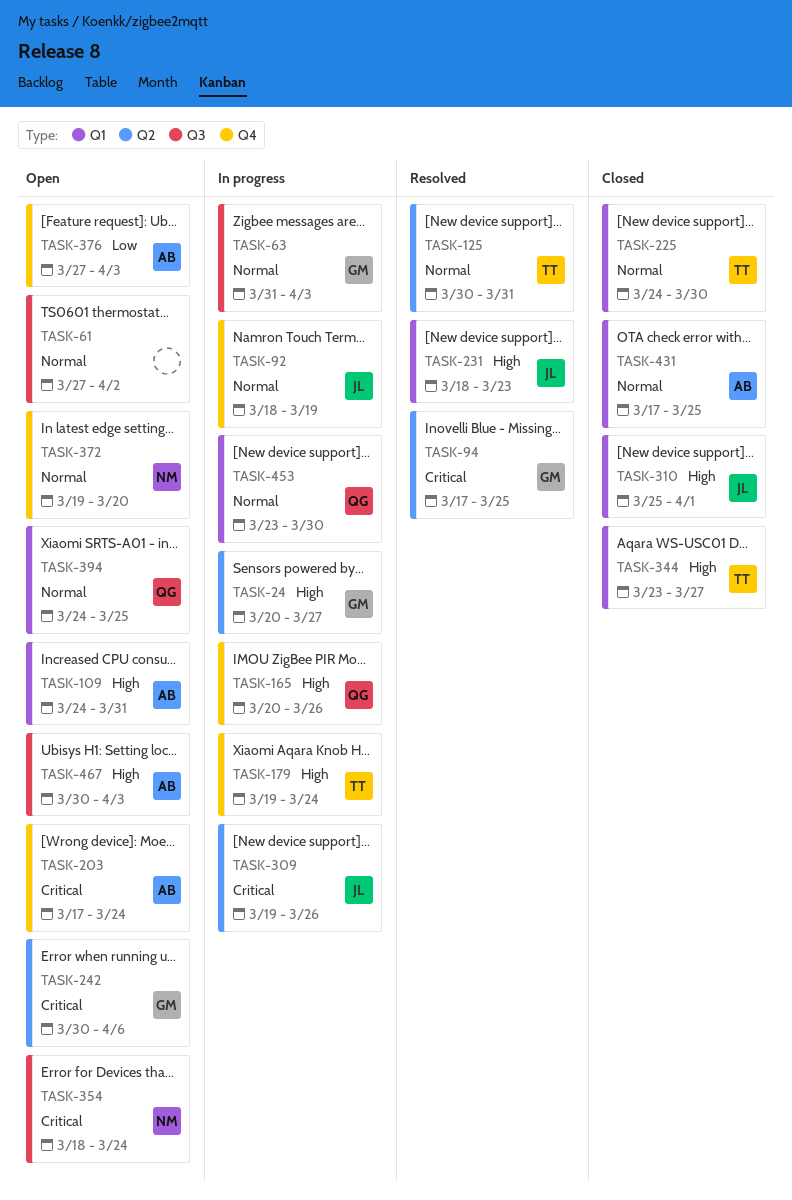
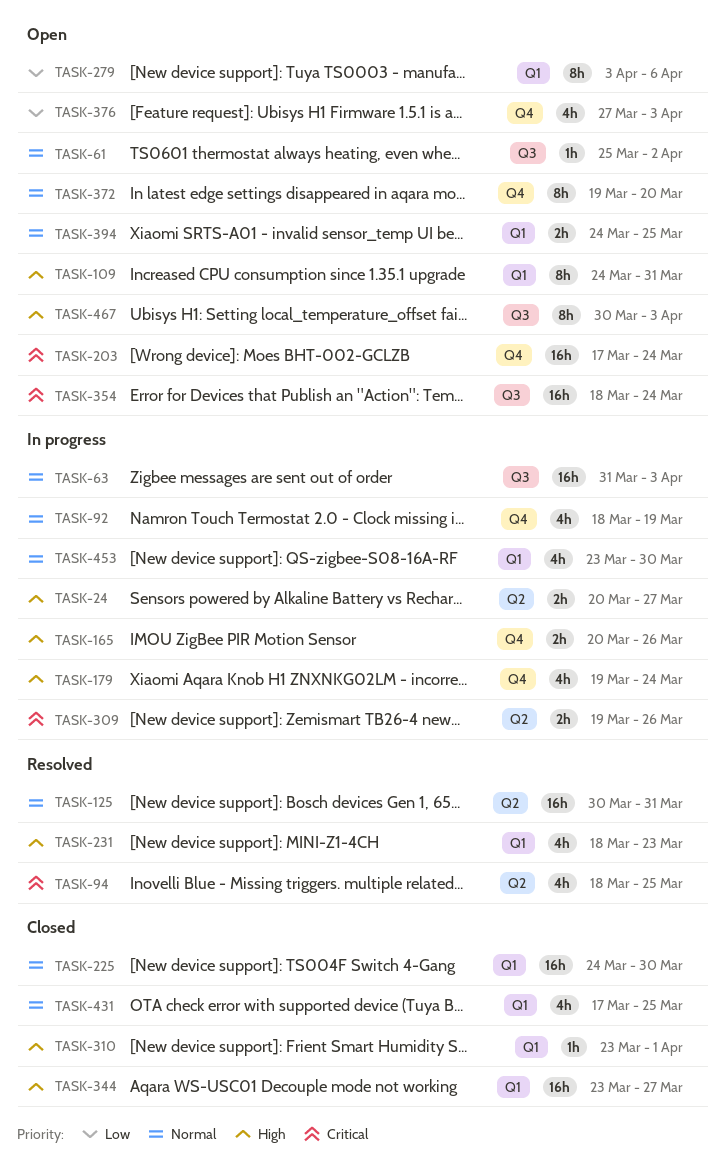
TASK-61, start: Mar 27 -> Mar 25
TASK-94, start: Mar 17 -> Mar 18
TASK-242: present -> none
TASK-279: none -> present
TASK-310, start: Mar 25 -> Mar 23

